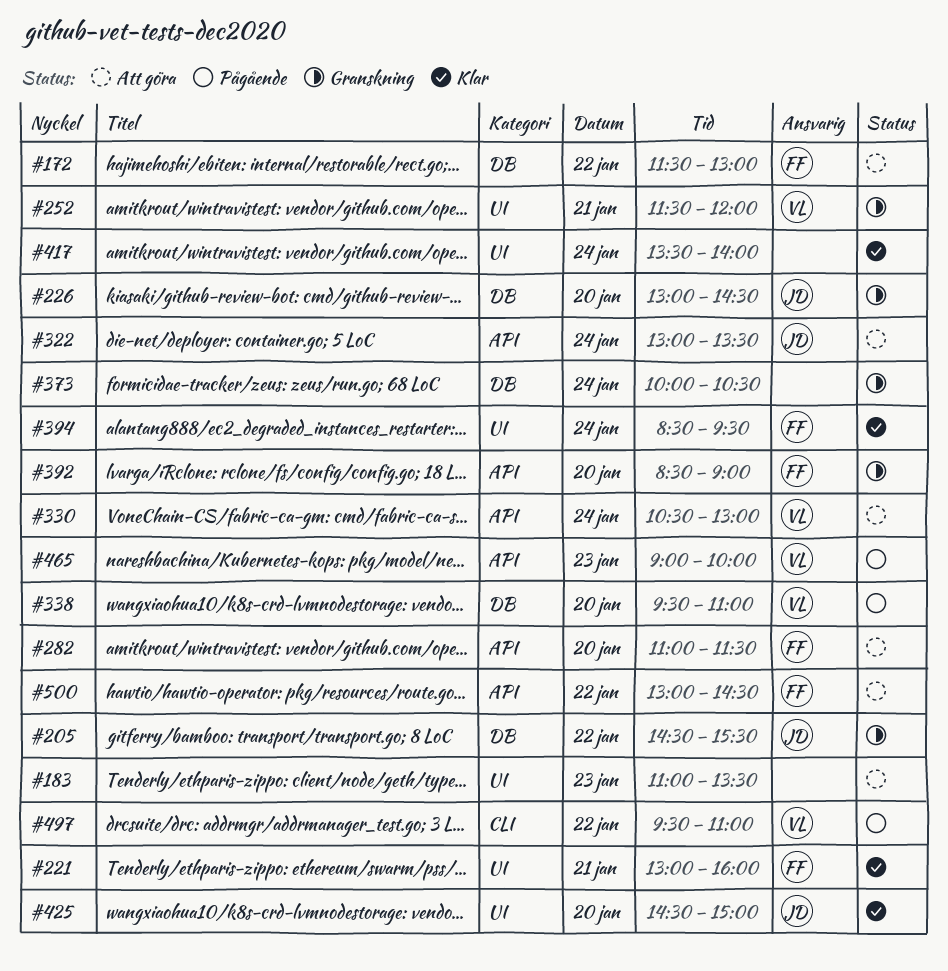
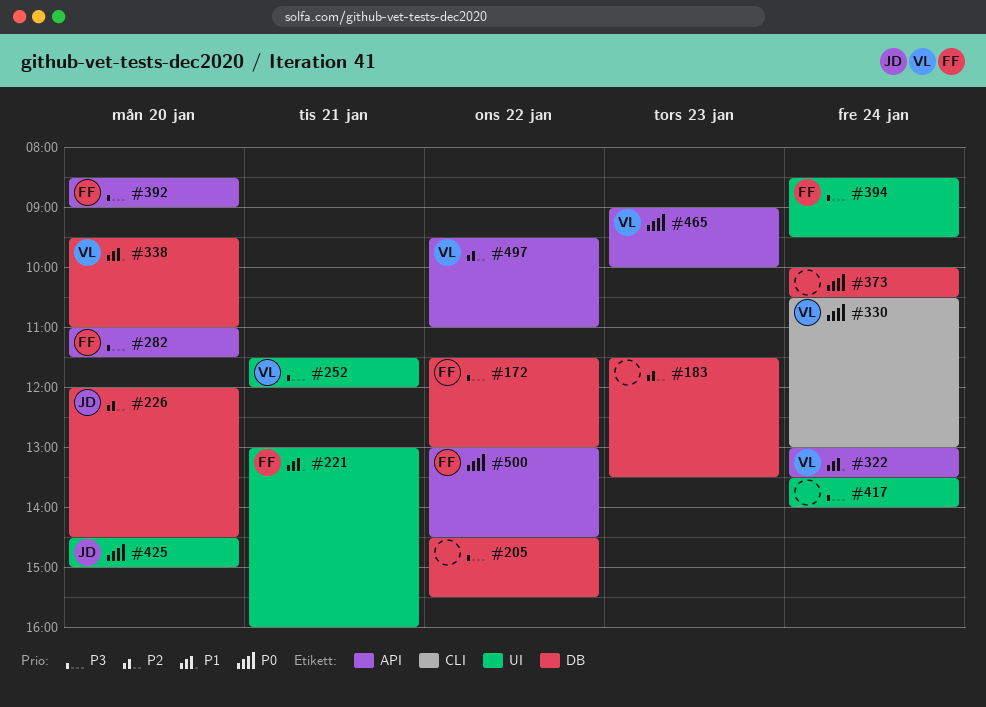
#183, label: UI -> DB
#183, begins: 11:00 -> 11:30
#205, owner: JD -> none
#226, begins: 13:00 -> 12:00
#322, owner: JD -> VL
#330, label: API -> CLI
#497, label: CLI -> API

